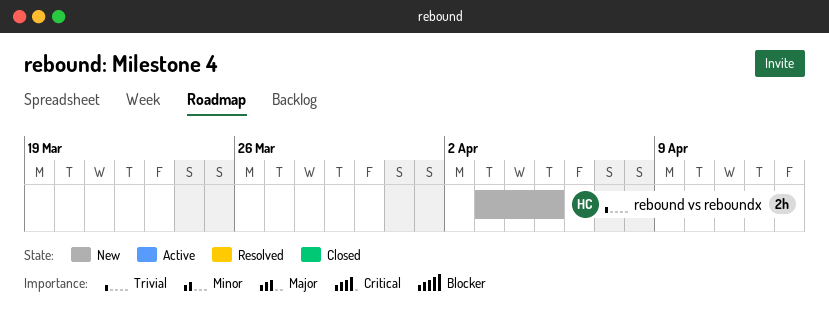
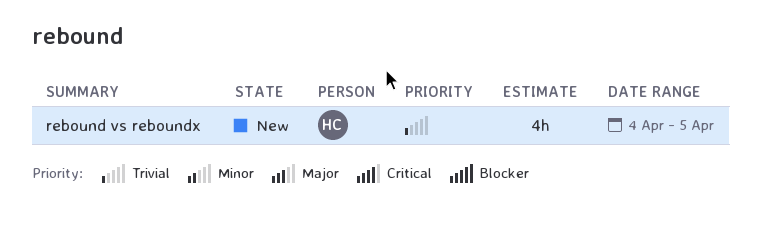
rebound vs reboundx, estimate: 2h -> 4h
rebound vs reboundx, start: Apr 3 -> Apr 4

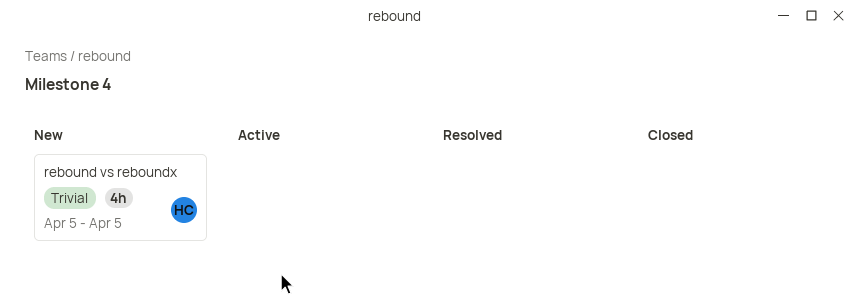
rebound vs reboundx, start: Apr 4 -> Apr 5

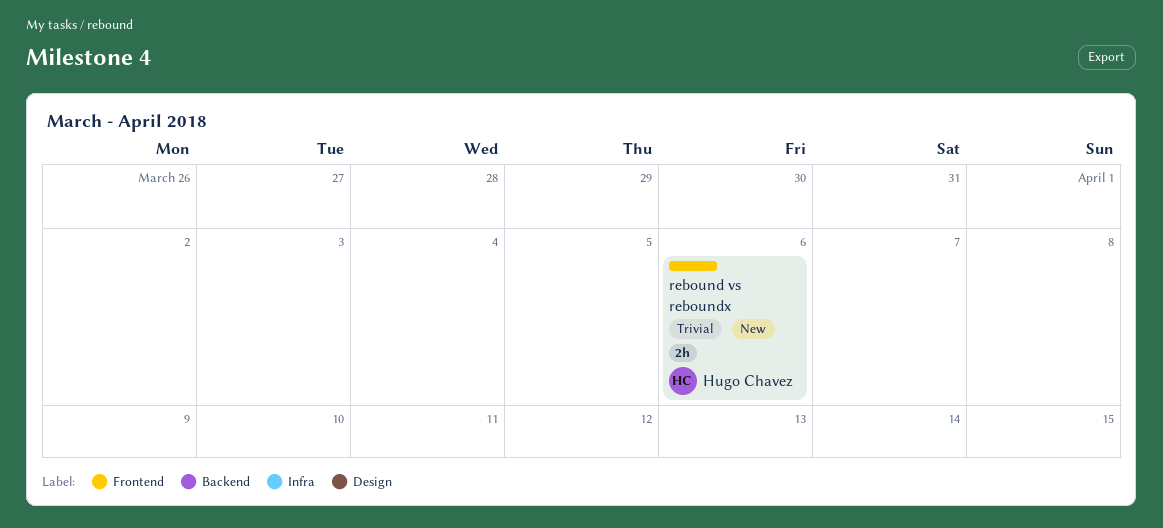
rebound vs reboundx, estimate: 4h -> 2h
rebound vs reboundx, due: Apr 5 -> Apr 6

